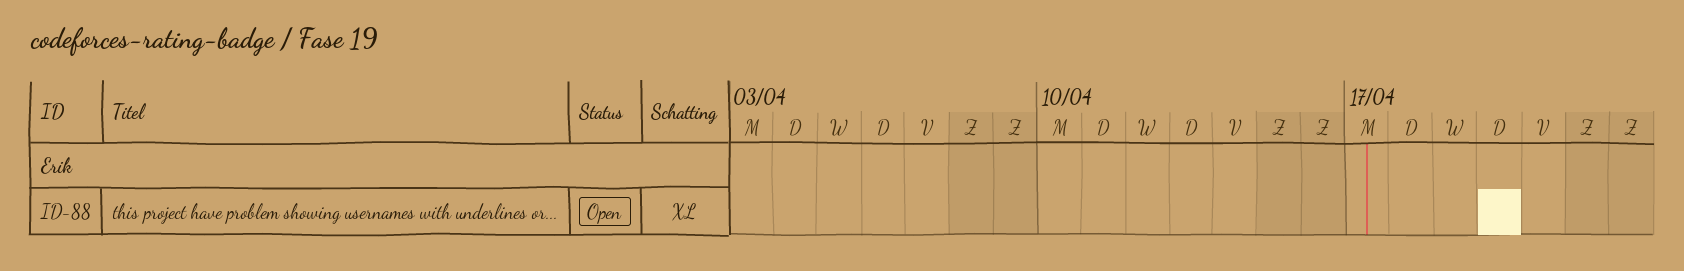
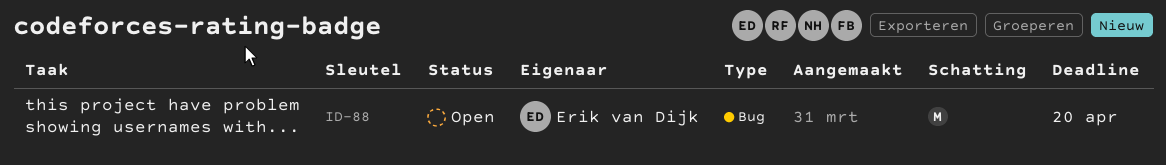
ID-88, estimate: XL -> M

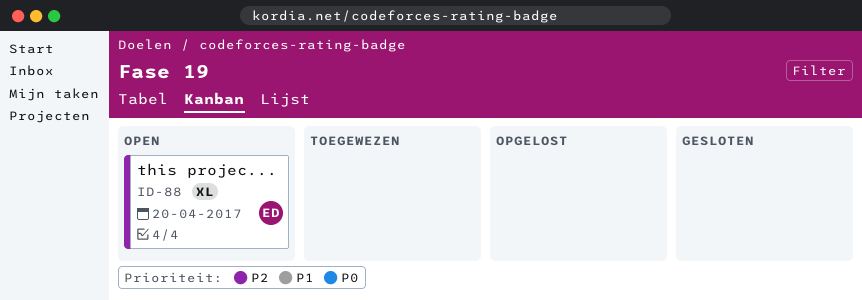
ID-88, estimate: M -> XL

